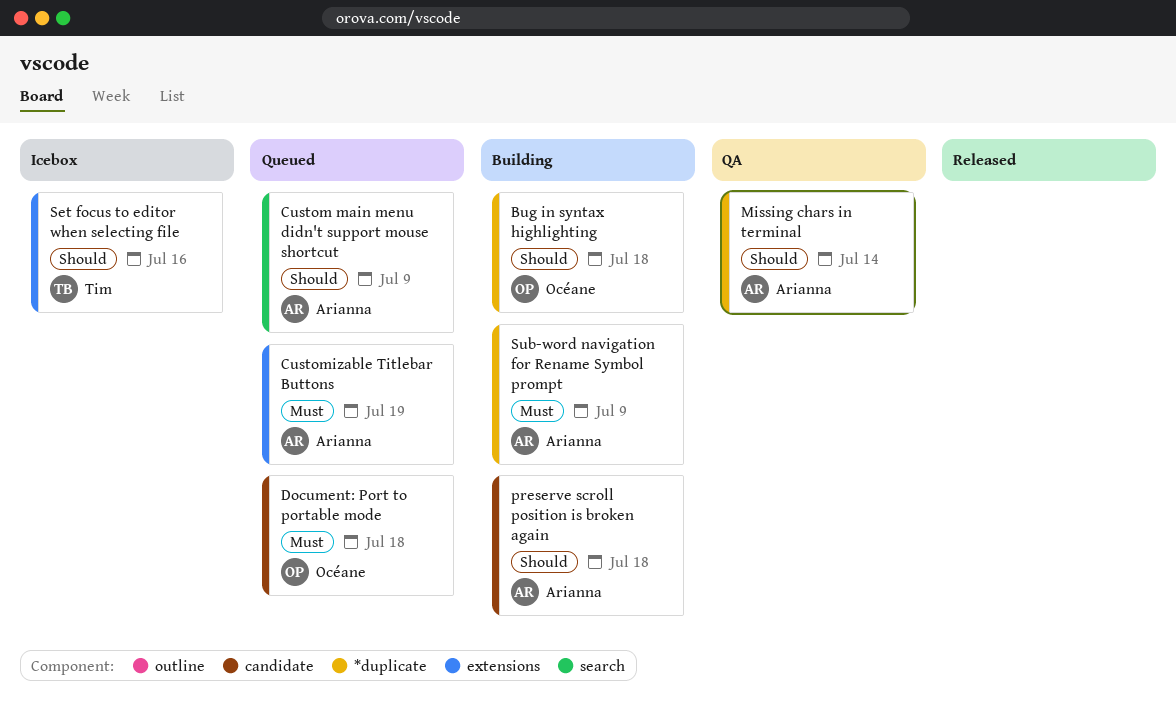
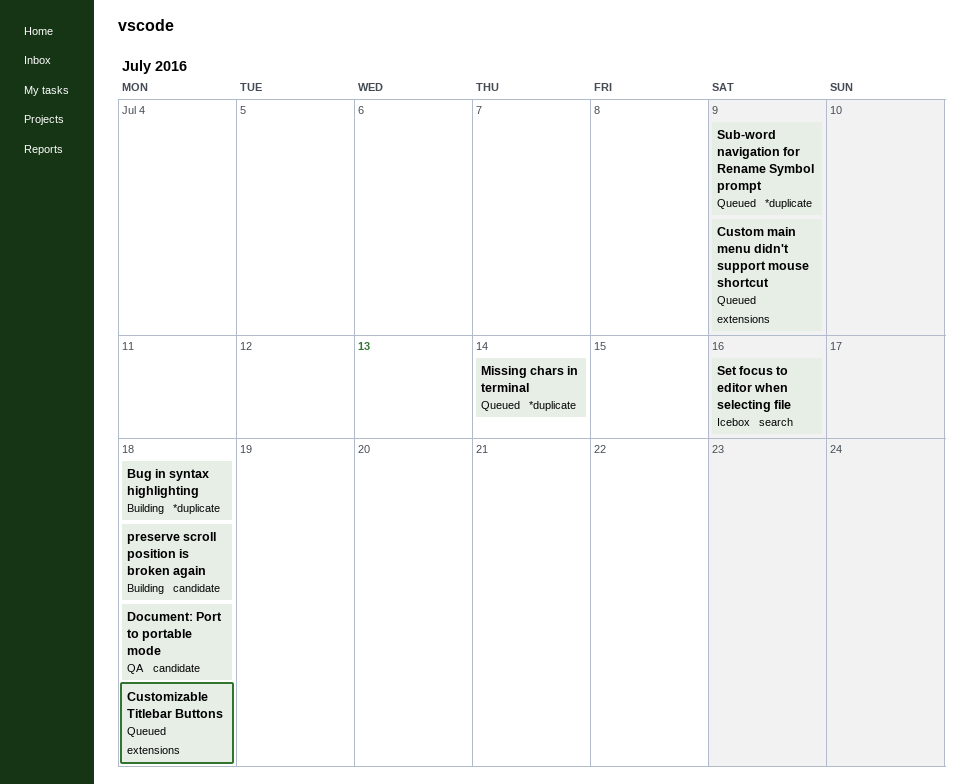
Custom main menu didn't support mouse shortcut, label: search -> extensions
Customizable Titlebar Buttons, due: Jul 19 -> Jul 18
Document: Port to portable mode, status: Queued -> QA
Missing chars in terminal, status: QA -> Queued
Set focus to editor when selecting file, label: extensions -> search
Sub-word navigation for Rename Symbol prompt, status: Building -> Queued

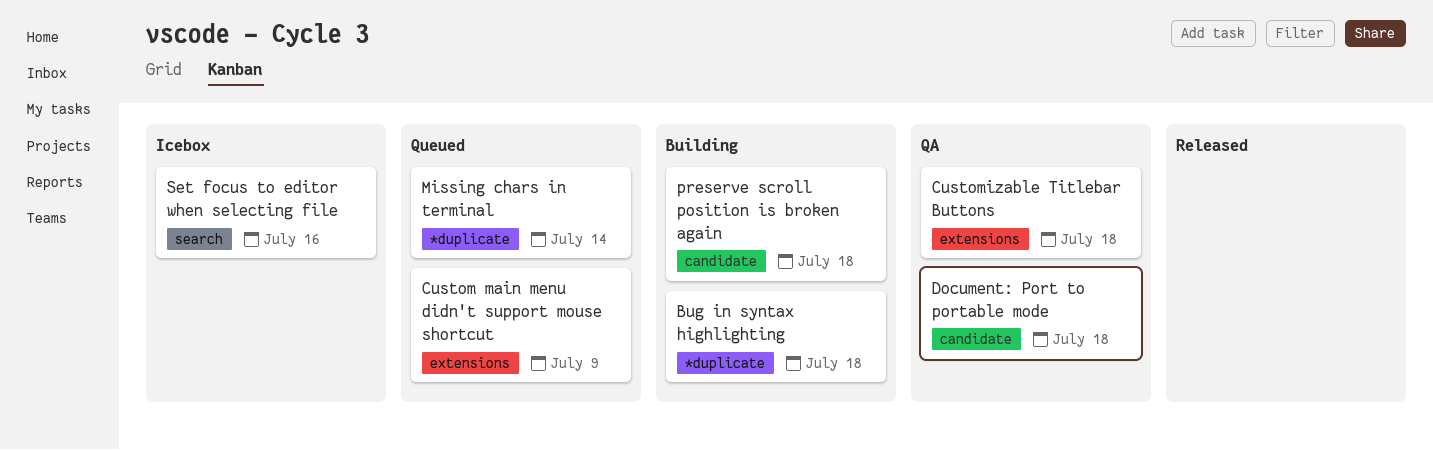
Customizable Titlebar Buttons, status: Queued -> QA
Sub-word navigation for Rename Symbol prompt: present -> none

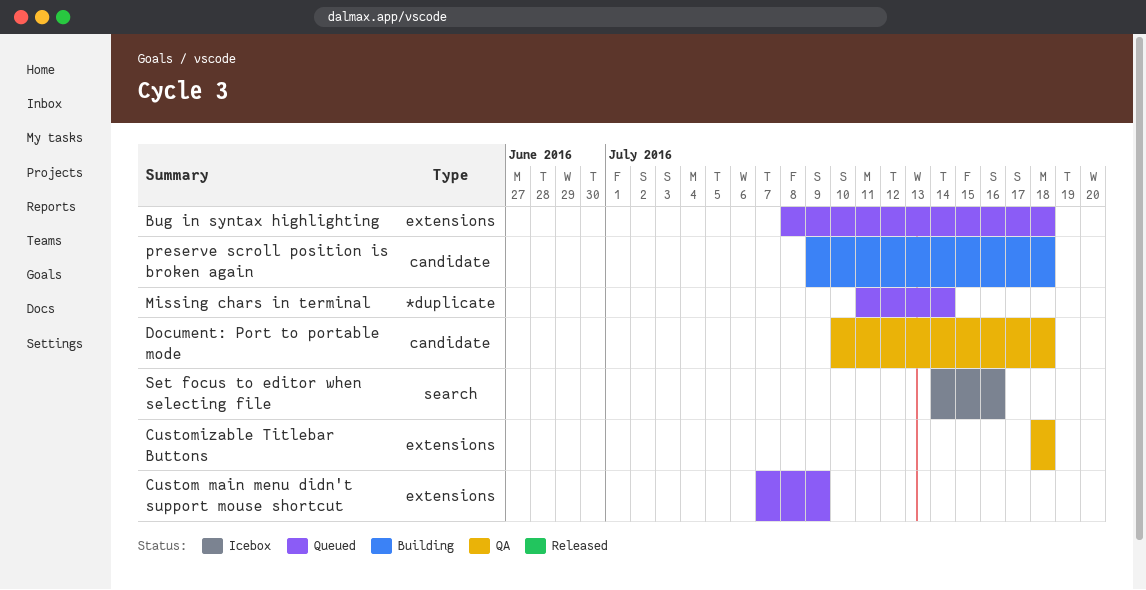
Bug in syntax highlighting, status: Building -> Queued
Bug in syntax highlighting, label: *duplicate -> extensions

